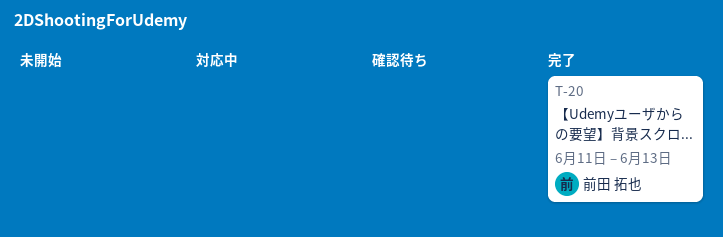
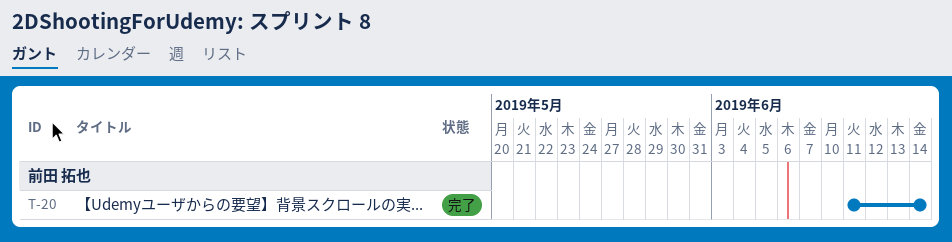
T-20, due: Jun 13 -> Jun 14

